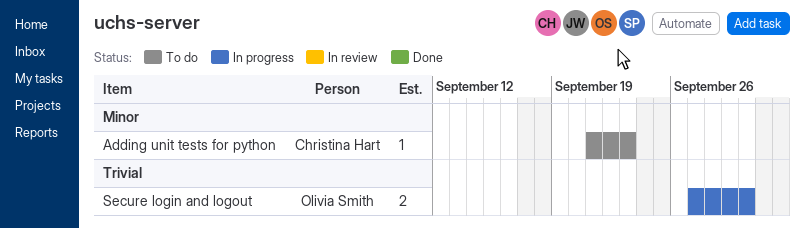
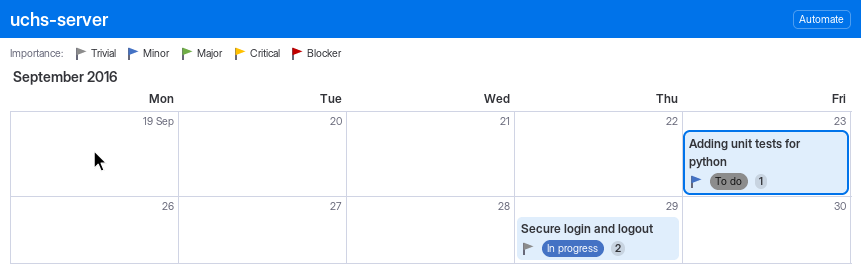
Secure login and logout, due: Sep 30 -> Sep 29

